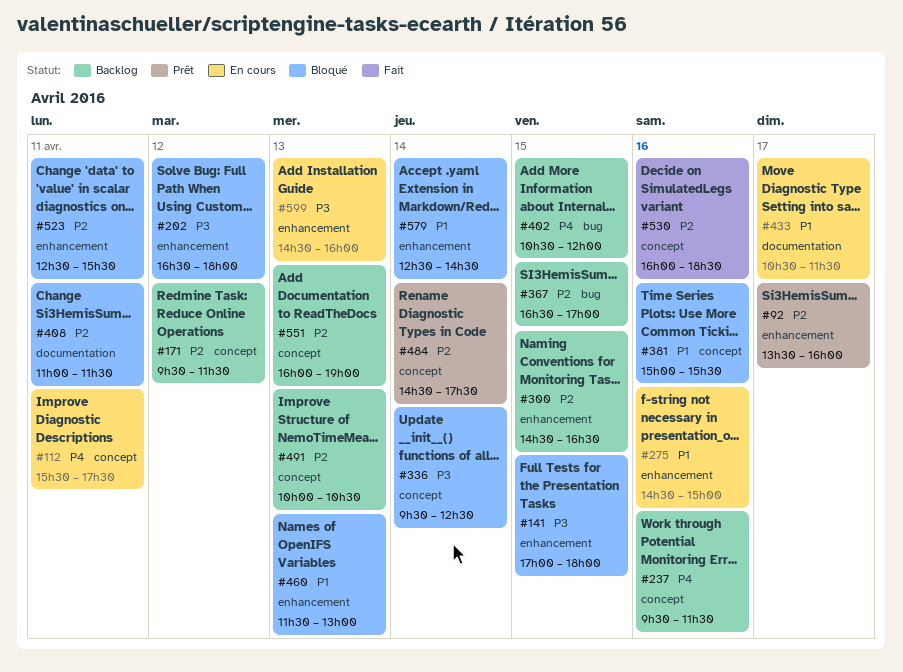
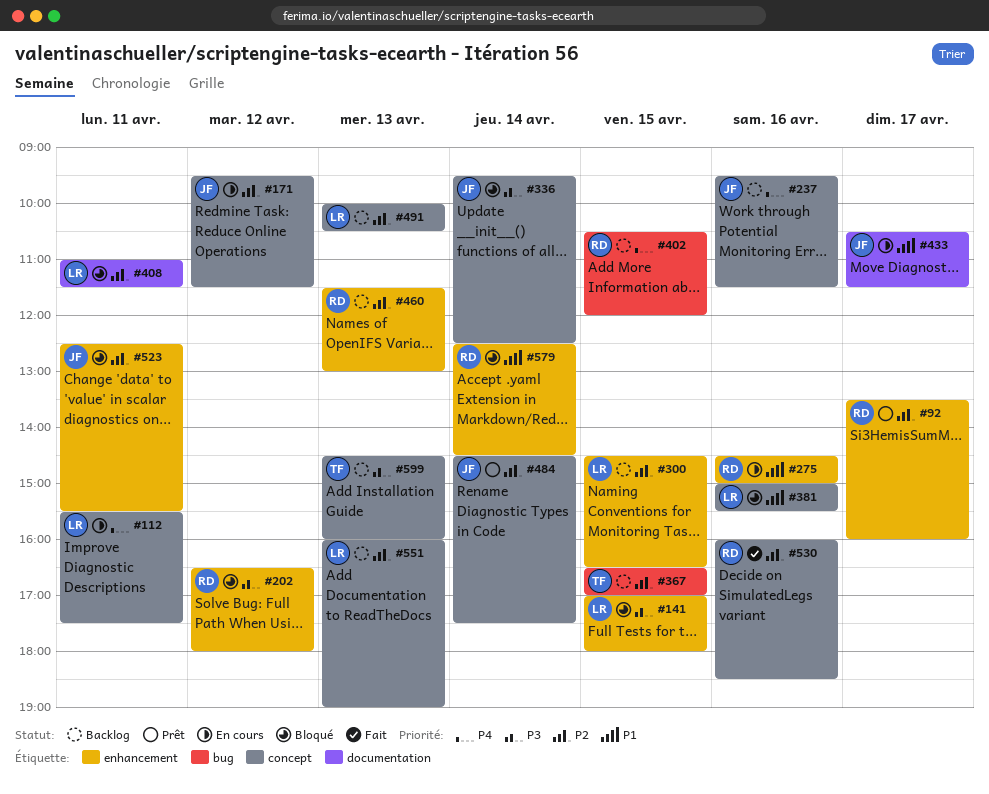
#171, status: Backlog -> En cours
#460, status: Bloqué -> Backlog
#460, priority: P1 -> P2
#599, status: En cours -> Backlog
#599, label: enhancement -> concept

